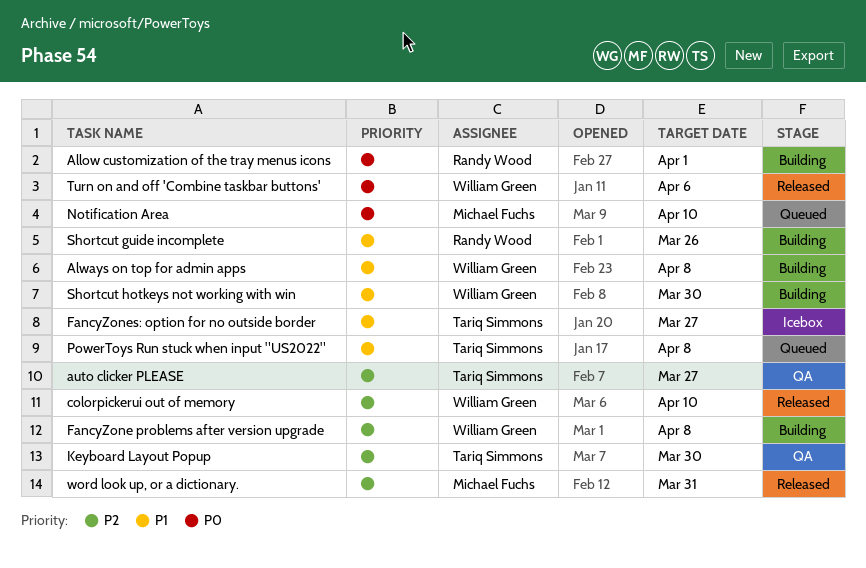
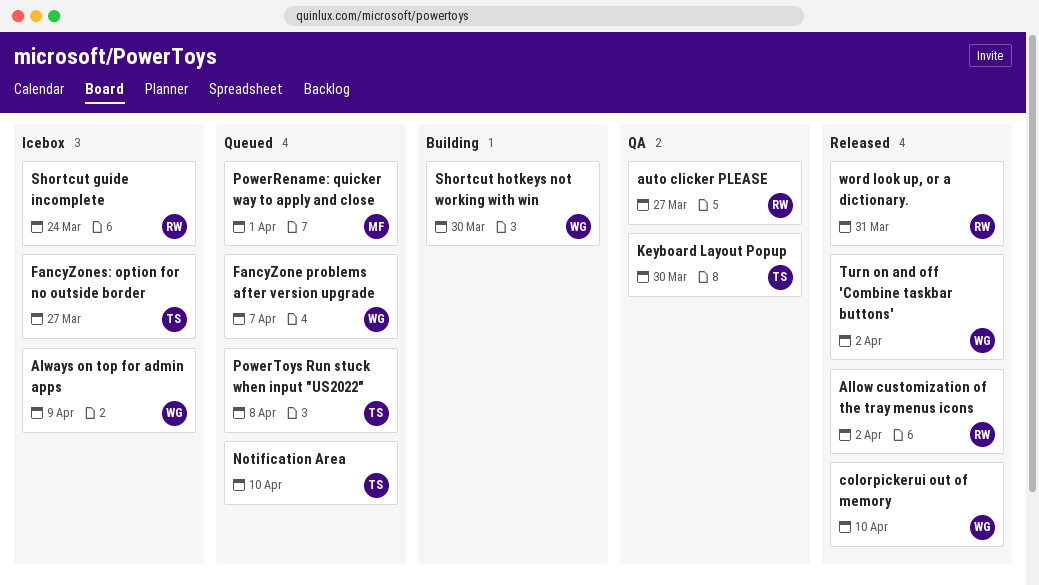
Allow customization of the tray menus icons, status: Building -> Released
Allow customization of the tray menus icons, due: Apr 1 -> Apr 2
Always on top for admin apps, status: Building -> Icebox
Always on top for admin apps, due: Apr 8 -> Apr 9
auto clicker PLEASE, owner: Tariq Simmons -> Randy Wood
FancyZone problems after version upgrade, status: Building -> Queued
FancyZone problems after version upgrade, due: Apr 8 -> Apr 7
Notification Area, owner: Michael Fuchs -> Tariq Simmons
PowerRename: quicker way to apply and close: none -> present
Shortcut guide incomplete, status: Building -> Icebox
Shortcut guide incomplete, due: Mar 26 -> Mar 24
Turn on and off 'Combine taskbar buttons', due: Apr 6 -> Apr 2
word look up, or a dictionary., owner: Michael Fuchs -> Randy Wood

